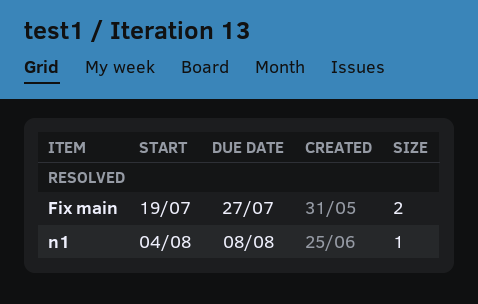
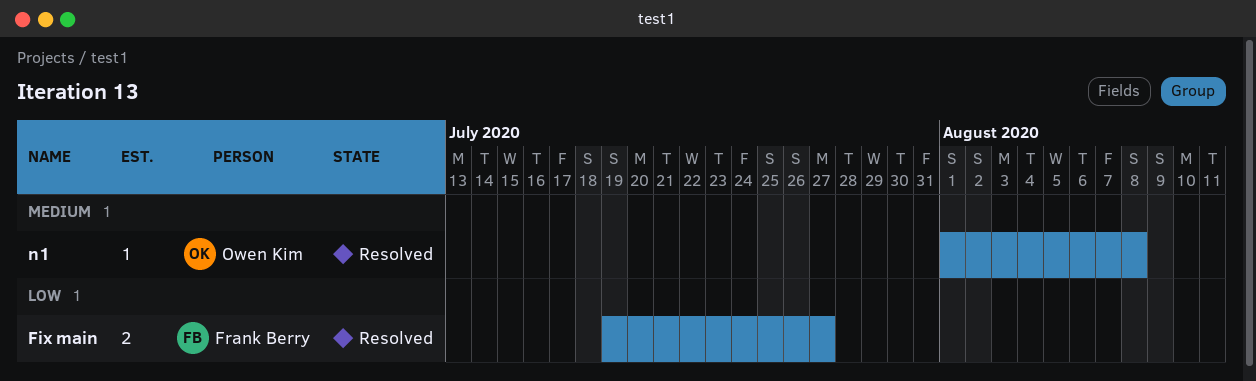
n1, start: Aug 4 -> Aug 1

